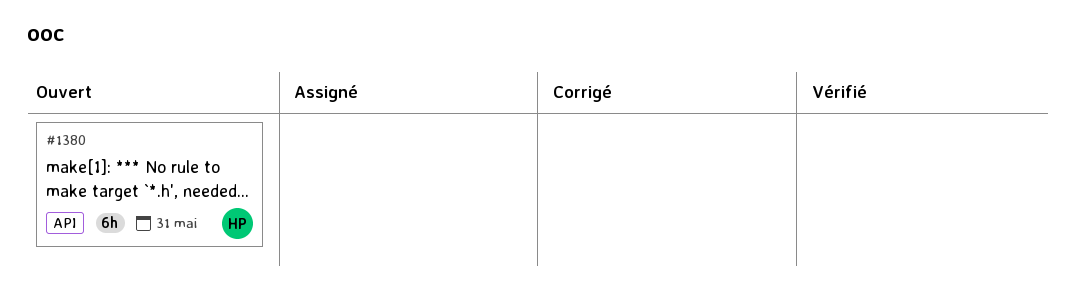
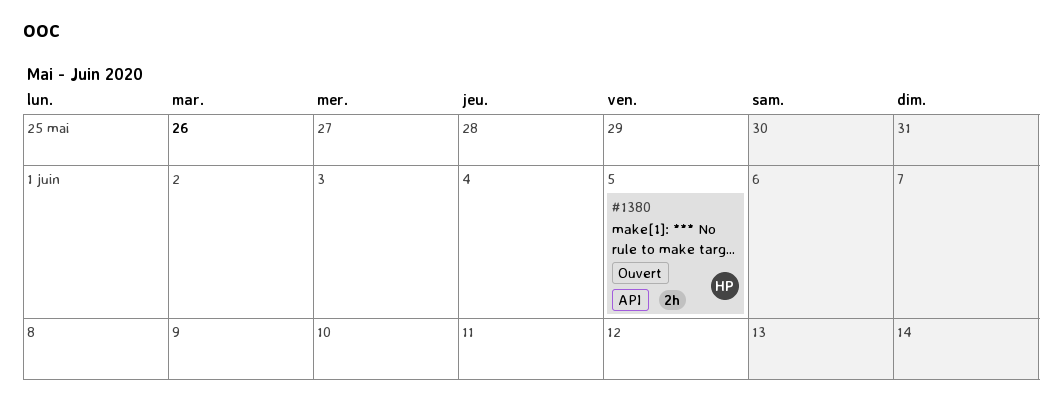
#1380, estimate: 6h -> 2h
#1380, due: May 31 -> Jun 5

